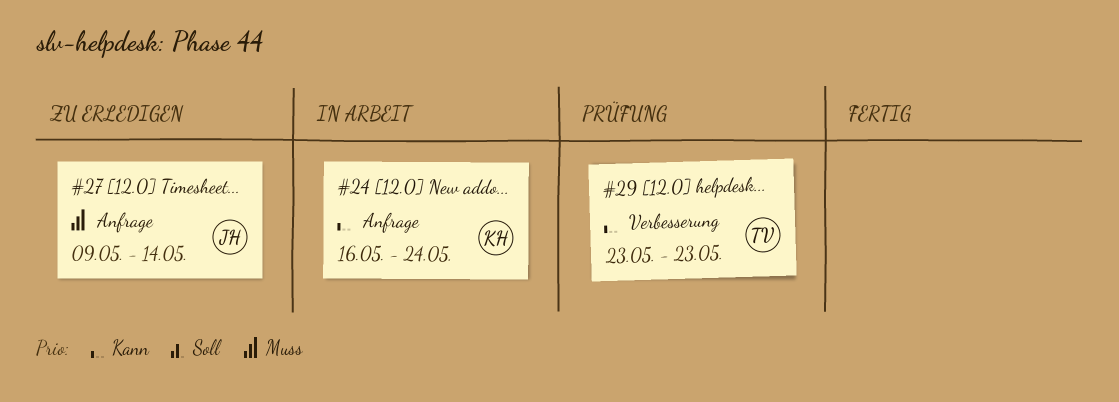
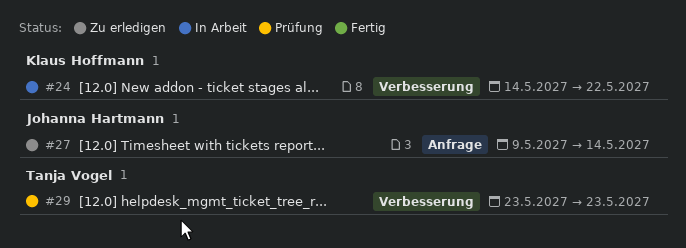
#24, label: Anfrage -> Verbesserung
#24, start: May 16 -> May 14
#24, due: May 24 -> May 22

